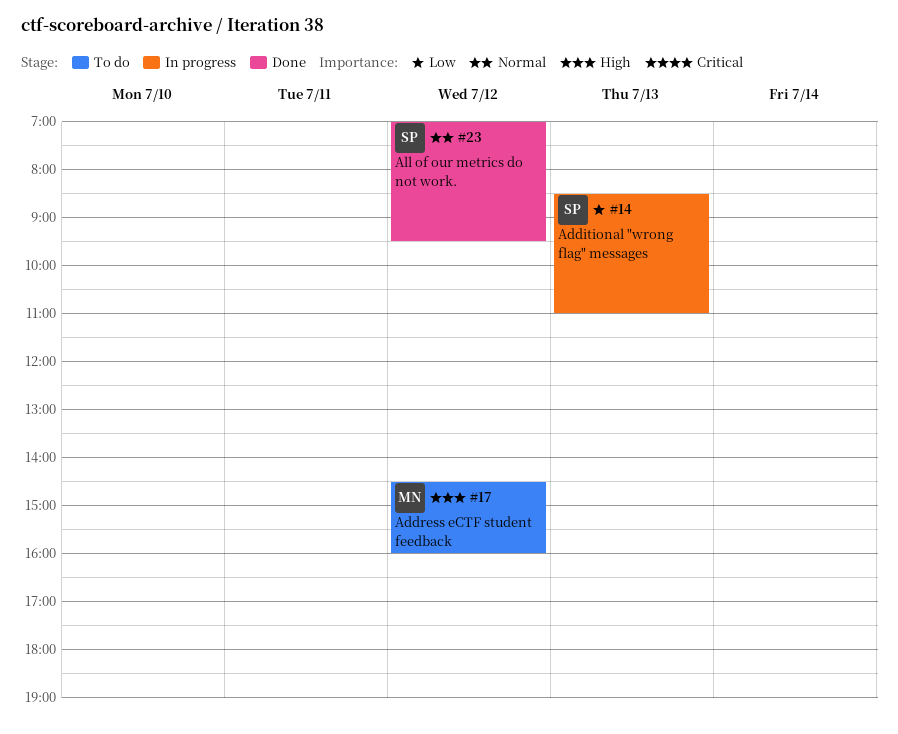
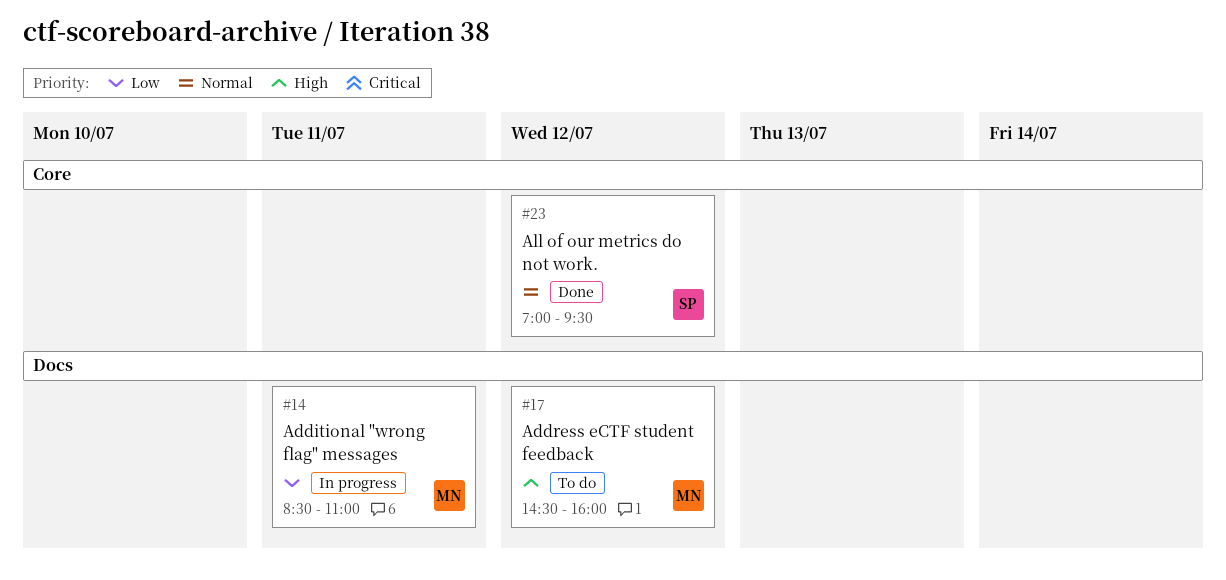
#14, owner: SP -> MN
#14, day: Jul 13 -> Jul 11

